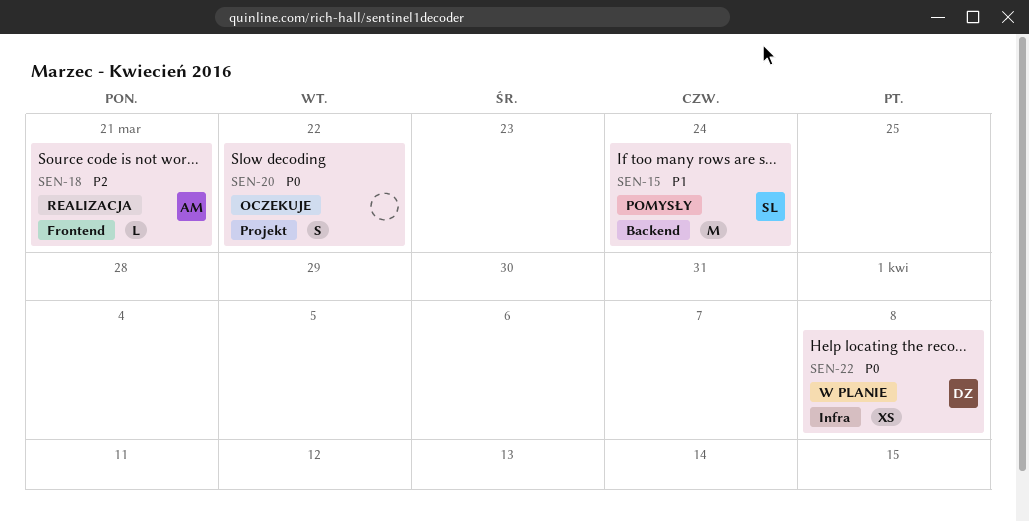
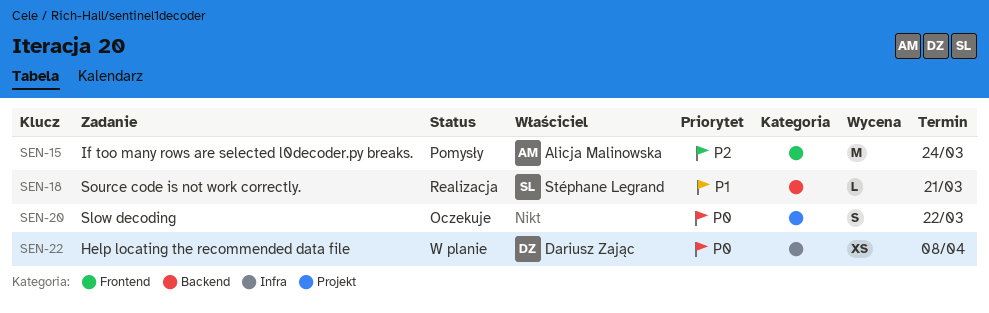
SEN-15, owner: Stéphane Legrand -> Alicja Malinowska
SEN-15, priority: P1 -> P2
SEN-15, label: Backend -> Frontend
SEN-18, owner: Alicja Malinowska -> Stéphane Legrand
SEN-18, priority: P2 -> P1
SEN-18, label: Frontend -> Backend

